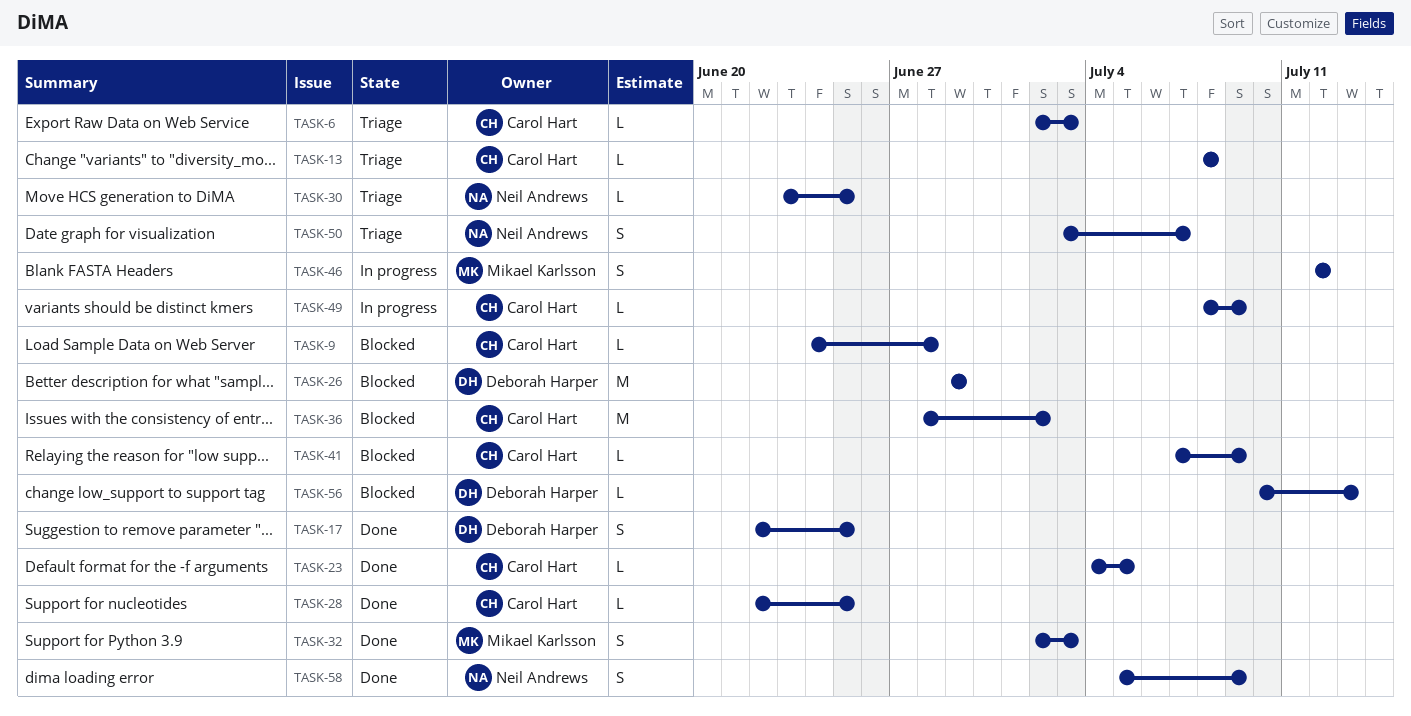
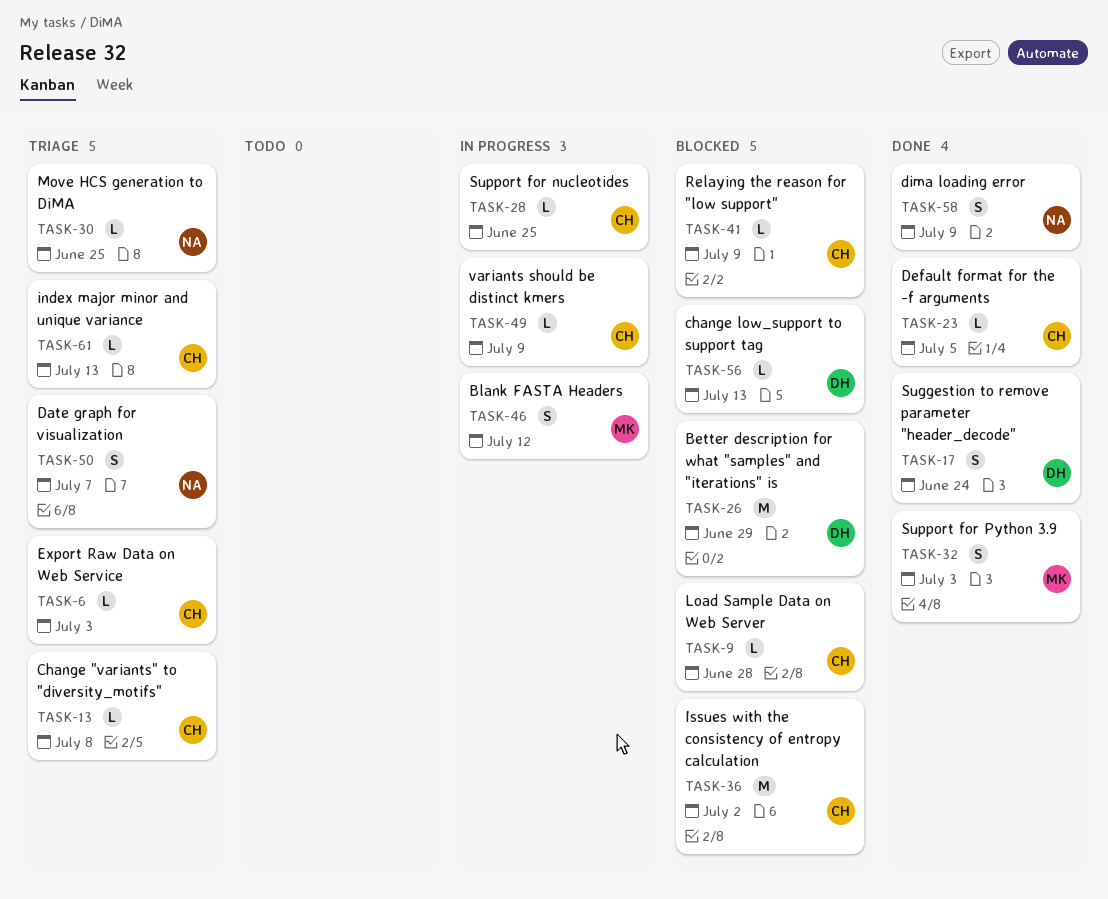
TASK-17, due: Jun 25 -> Jun 24
TASK-28, status: Done -> In progress
TASK-61: none -> present

